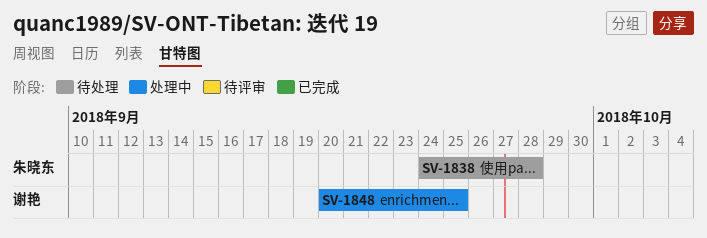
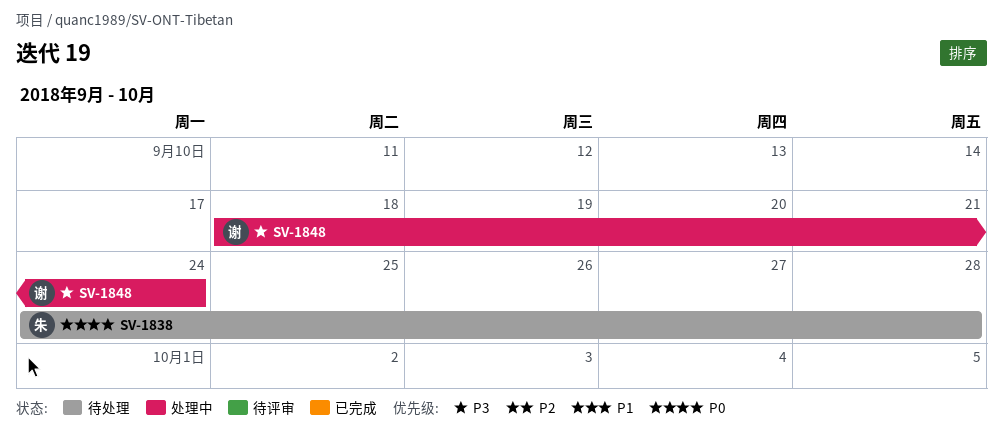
SV-1848, start: Sep 20 -> Sep 18
SV-1848, due: Sep 25 -> Sep 24

